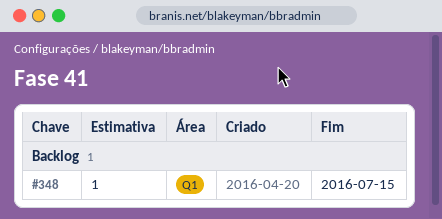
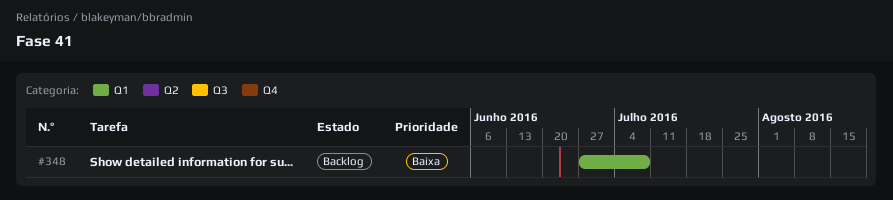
#348, due: Jul 15 -> Jul 8

